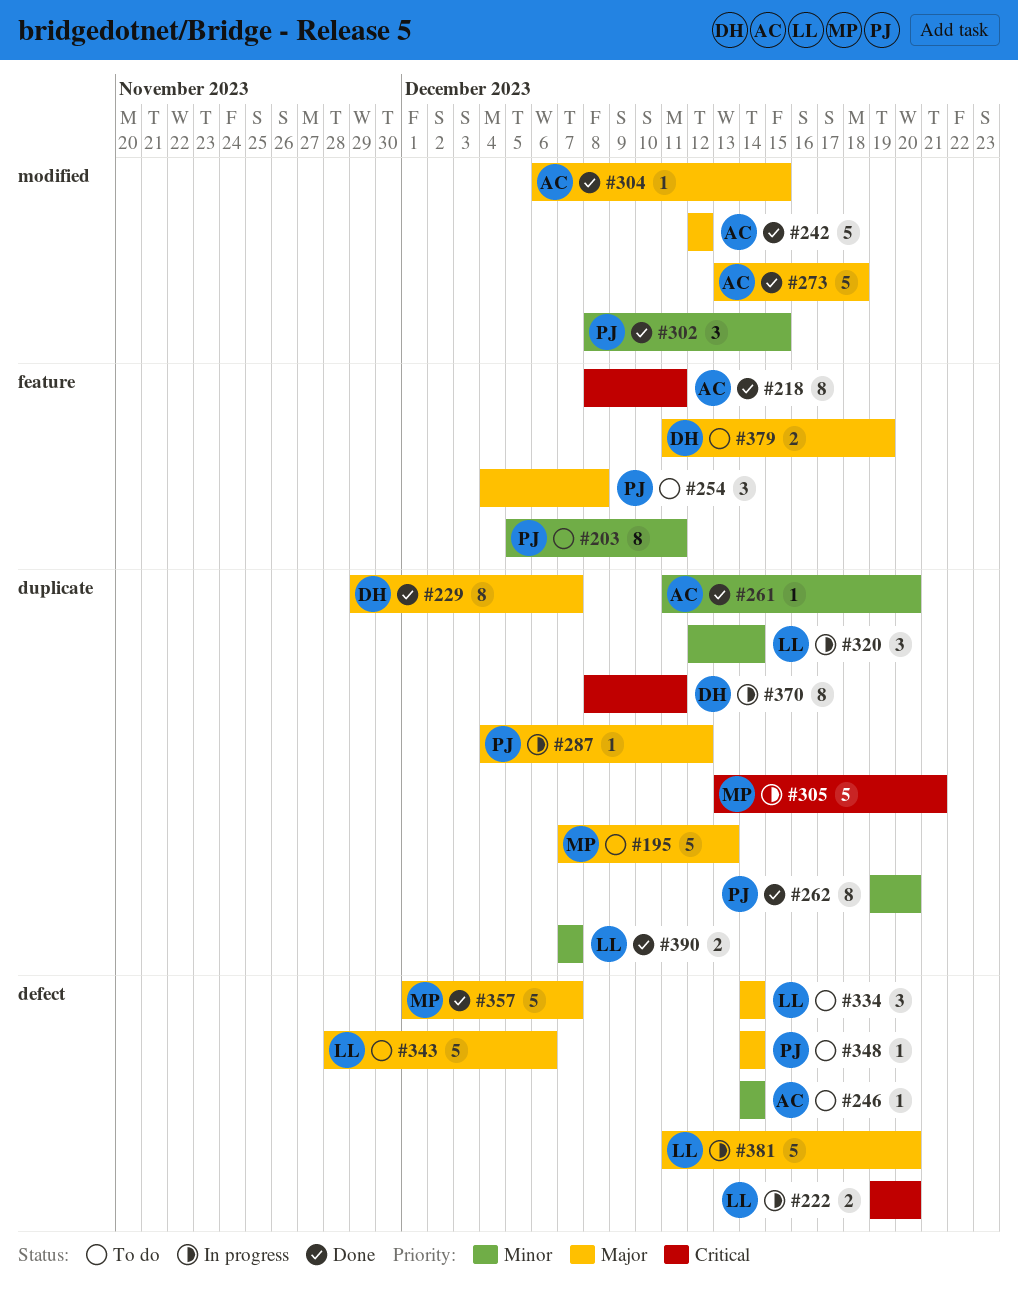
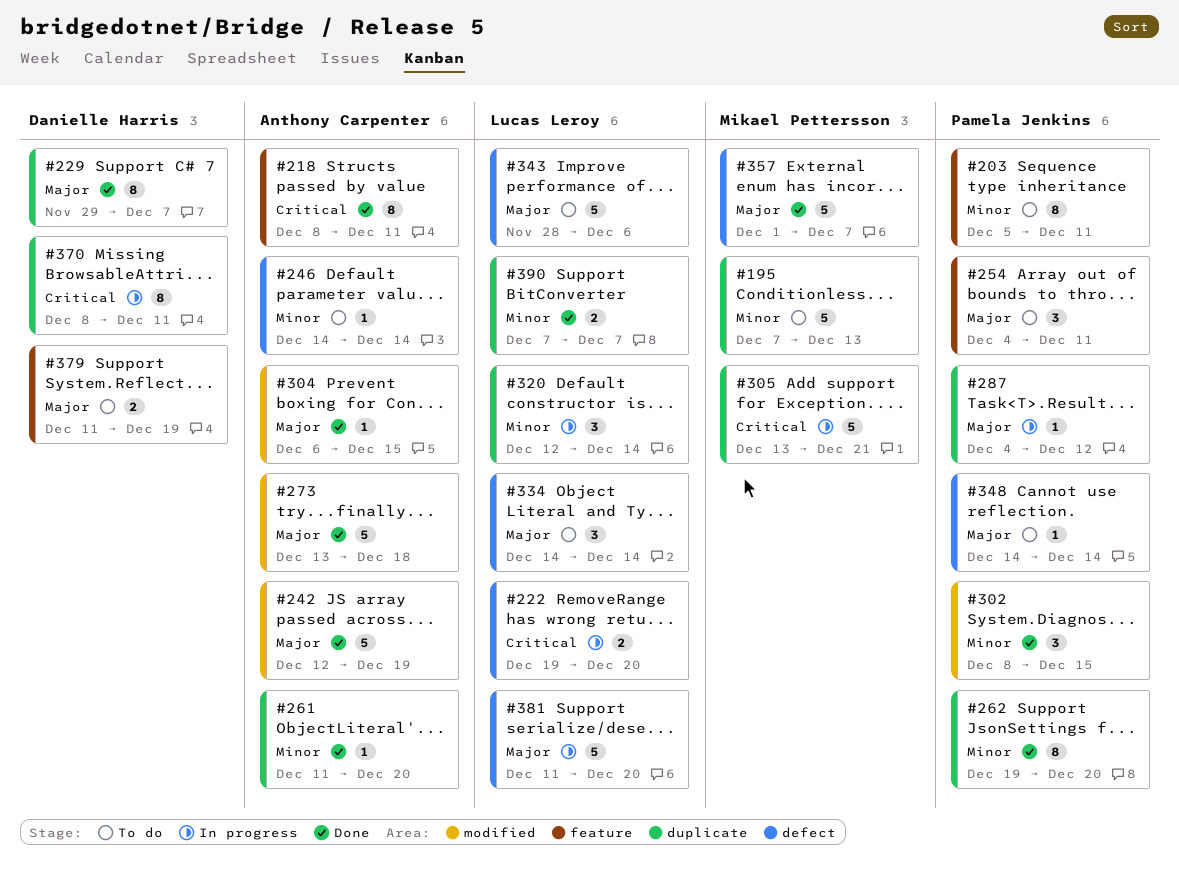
#195, priority: Major -> Minor
#242, due: Dec 12 -> Dec 19
#254, due: Dec 8 -> Dec 11

